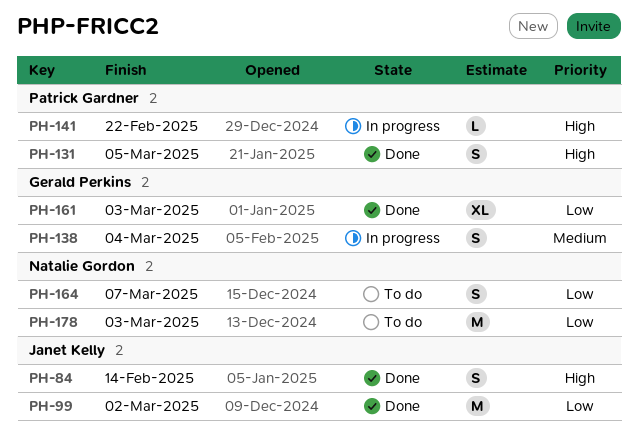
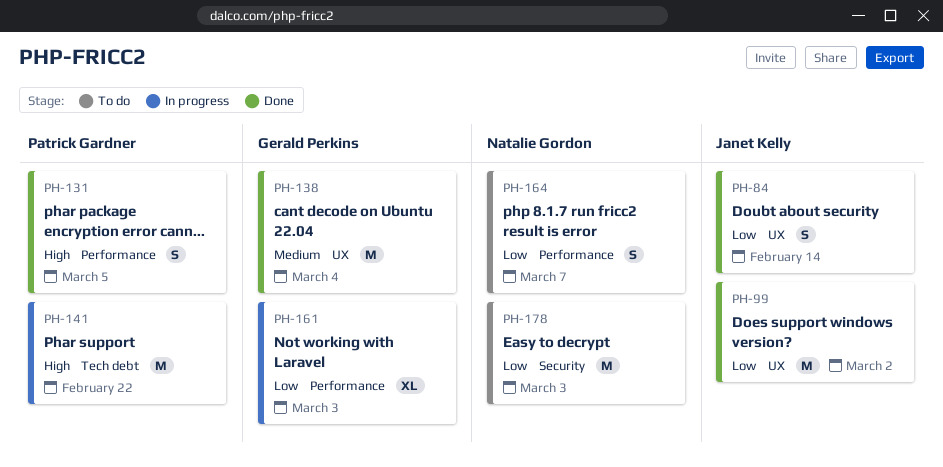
PH-84, priority: High -> Low
PH-138, status: In progress -> Done
PH-138, estimate: S -> M
PH-141, estimate: L -> M
PH-161, status: Done -> In progress

